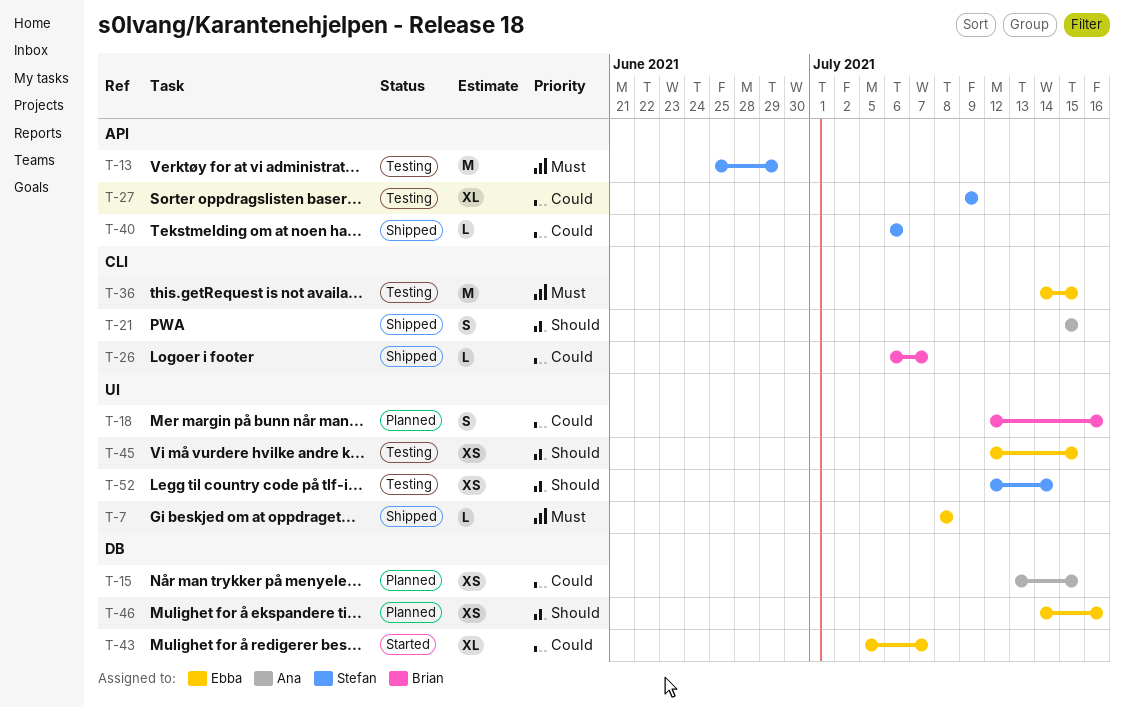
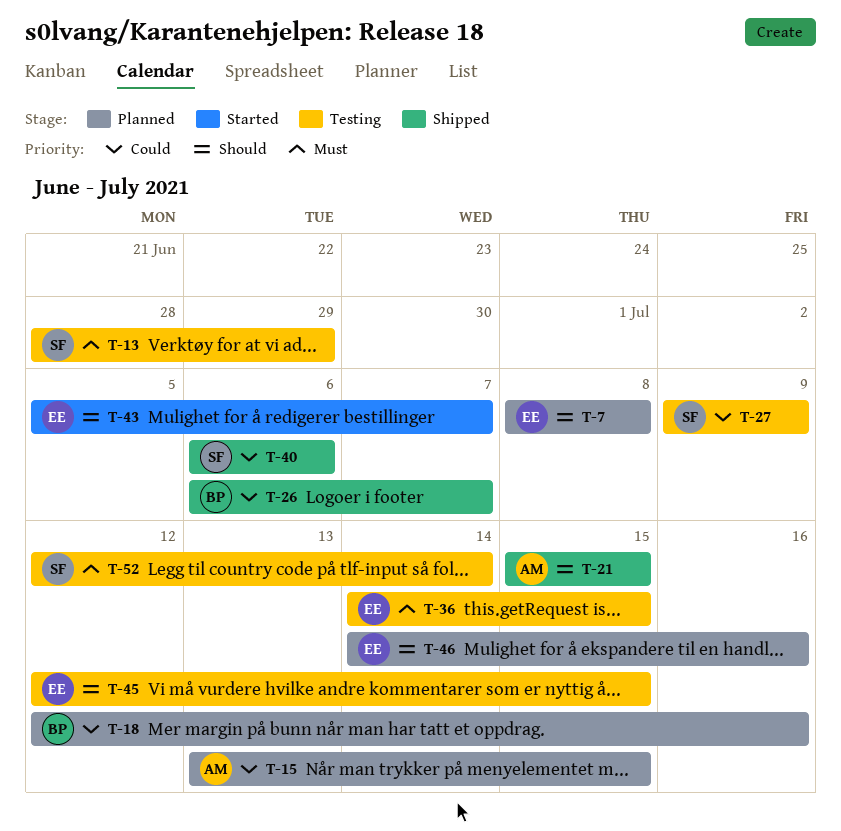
T-7, status: Shipped -> Planned
T-7, priority: Must -> Should
T-13, start: Jun 25 -> Jun 28
T-43, priority: Could -> Should
T-52, priority: Should -> Must

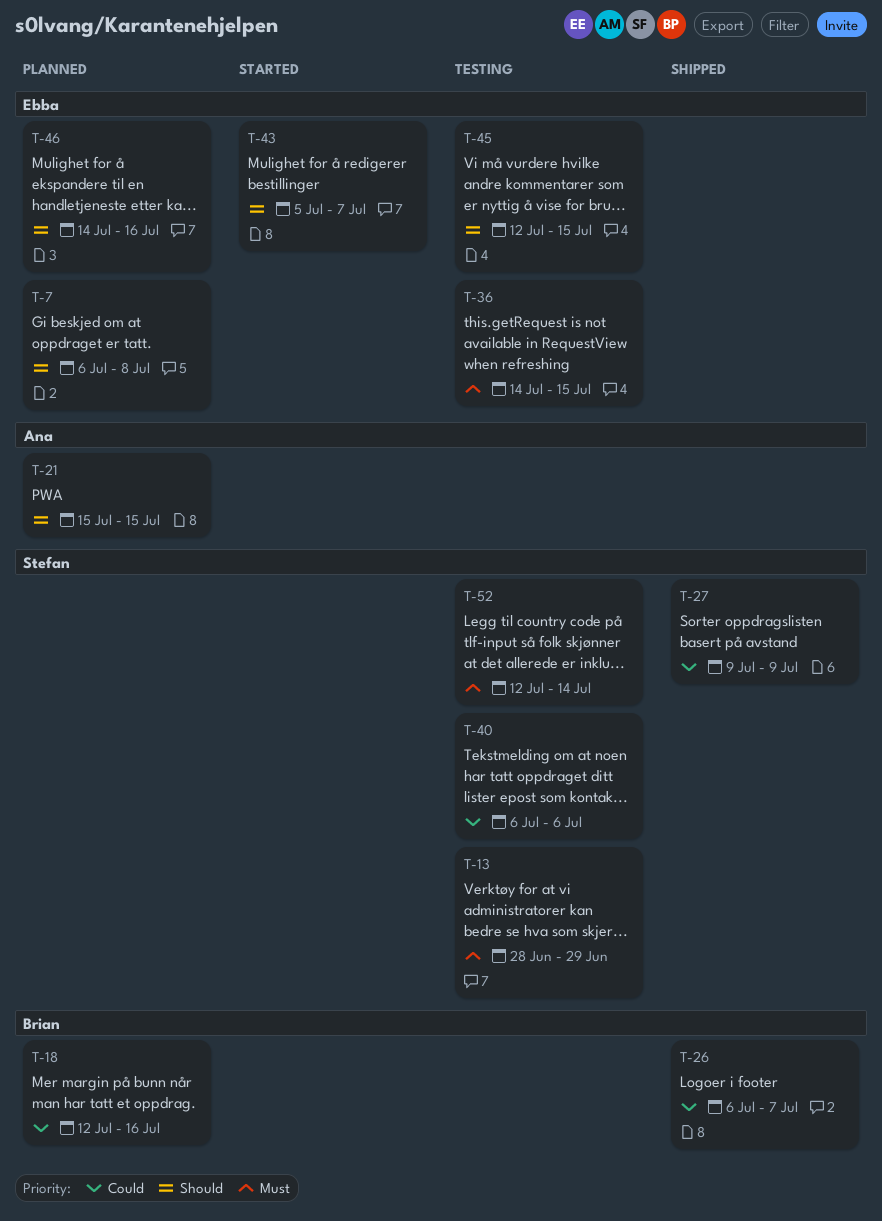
T-7, start: Jul 8 -> Jul 6
T-15: present -> none
T-21, status: Shipped -> Planned
T-27, status: Testing -> Shipped
T-40, status: Shipped -> Testing

